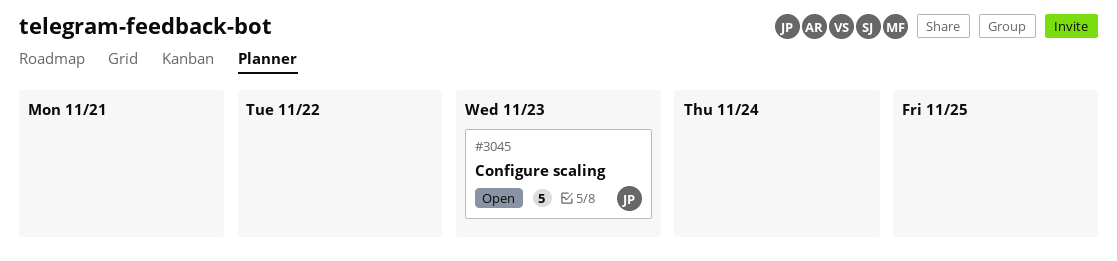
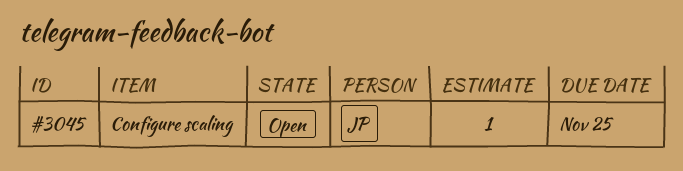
#3045, estimate: 5 -> 1
#3045, due: Nov 23 -> Nov 25

